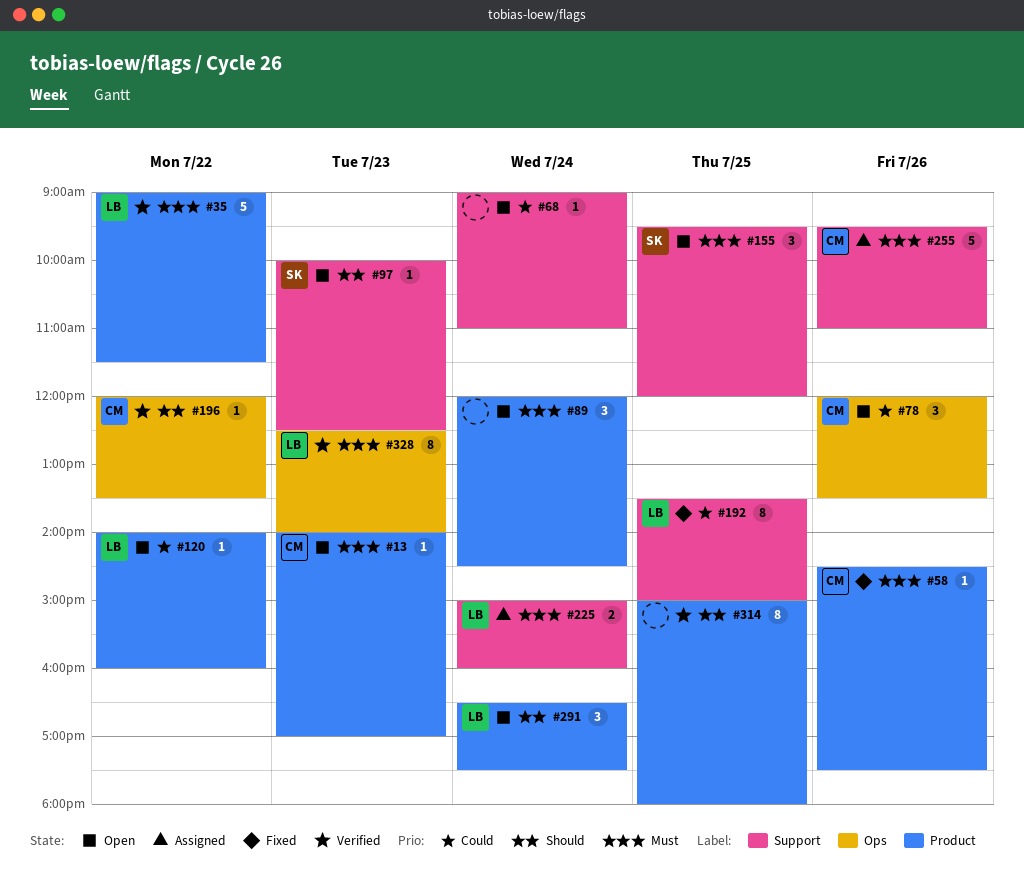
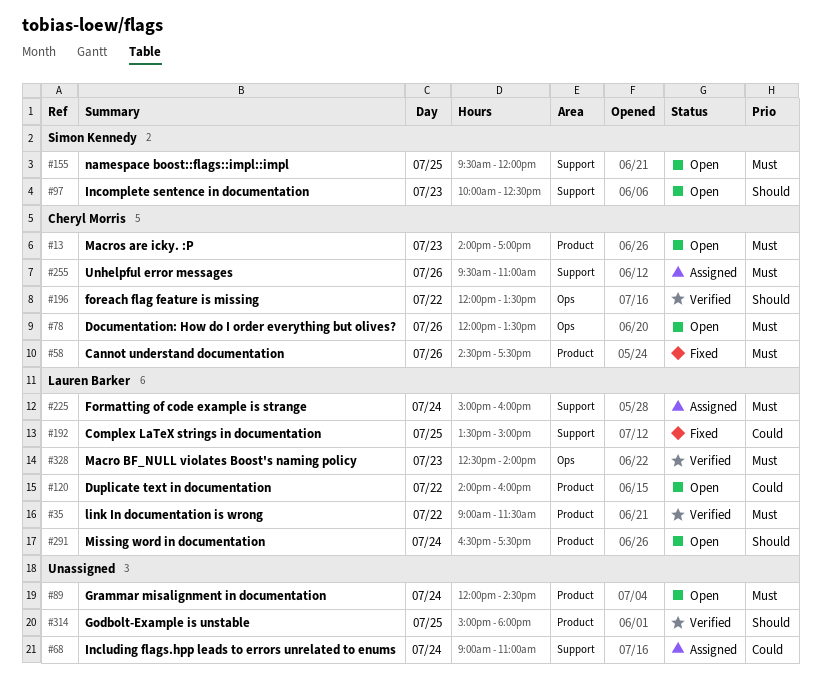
#68, status: Open -> Assigned
#78, priority: Could -> Must

